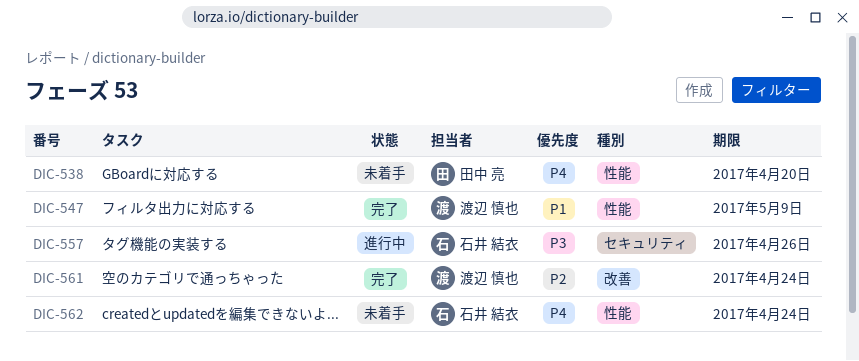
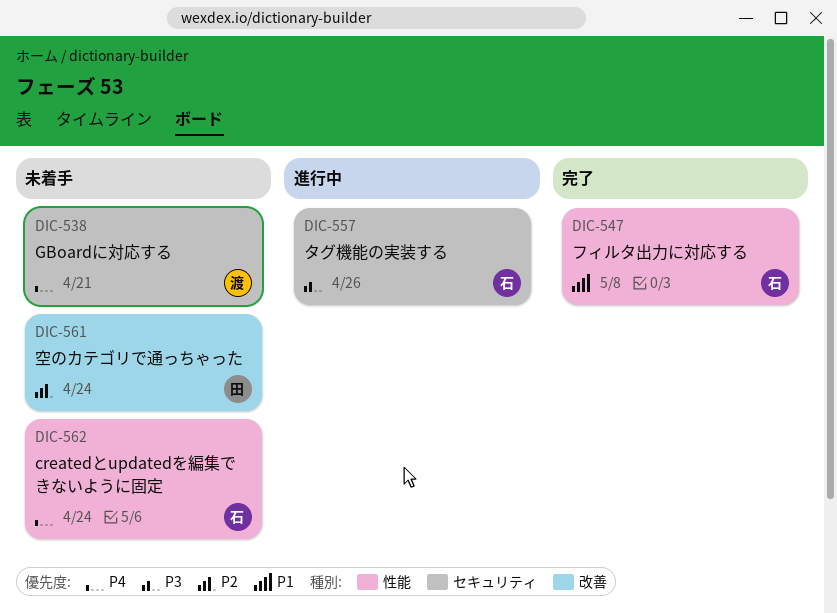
DIC-538, owner: 田中 亮 -> 渡辺 慎也
DIC-538, label: 性能 -> セキュリティ
DIC-538, due: Apr 20 -> Apr 21
DIC-547, owner: 渡辺 慎也 -> 石井 結衣
DIC-547, due: May 9 -> May 8
DIC-561, status: 完了 -> 未着手
DIC-561, owner: 渡辺 慎也 -> 田中 亮

